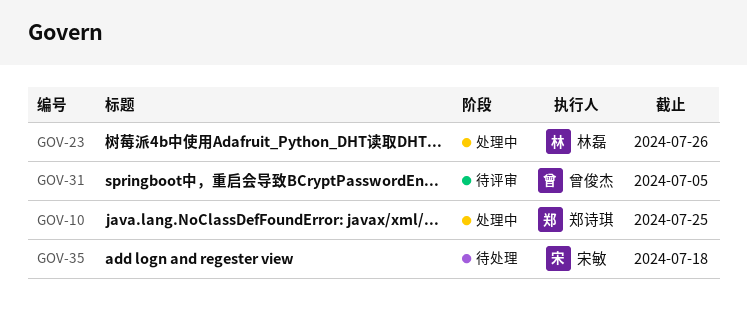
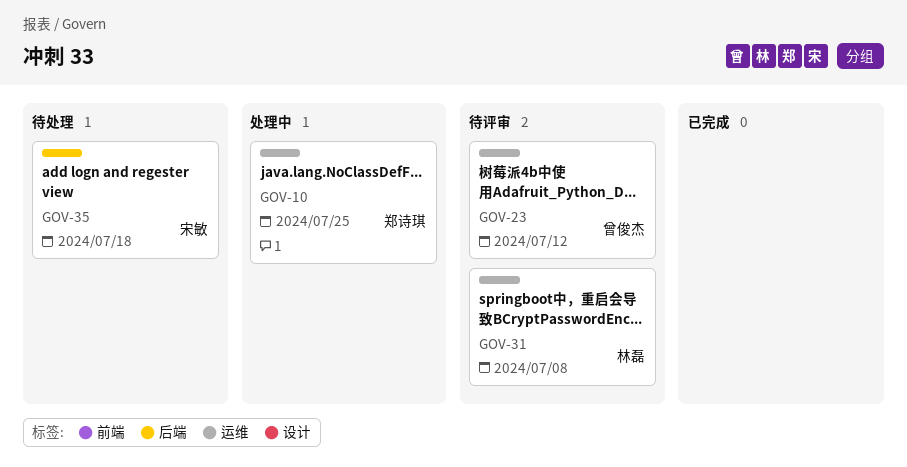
GOV-23, status: 处理中 -> 待评审
GOV-23, owner: 林磊 -> 曾俊杰
GOV-23, due: Jul 26 -> Jul 12
GOV-31, owner: 曾俊杰 -> 林磊
GOV-31, due: Jul 5 -> Jul 8

